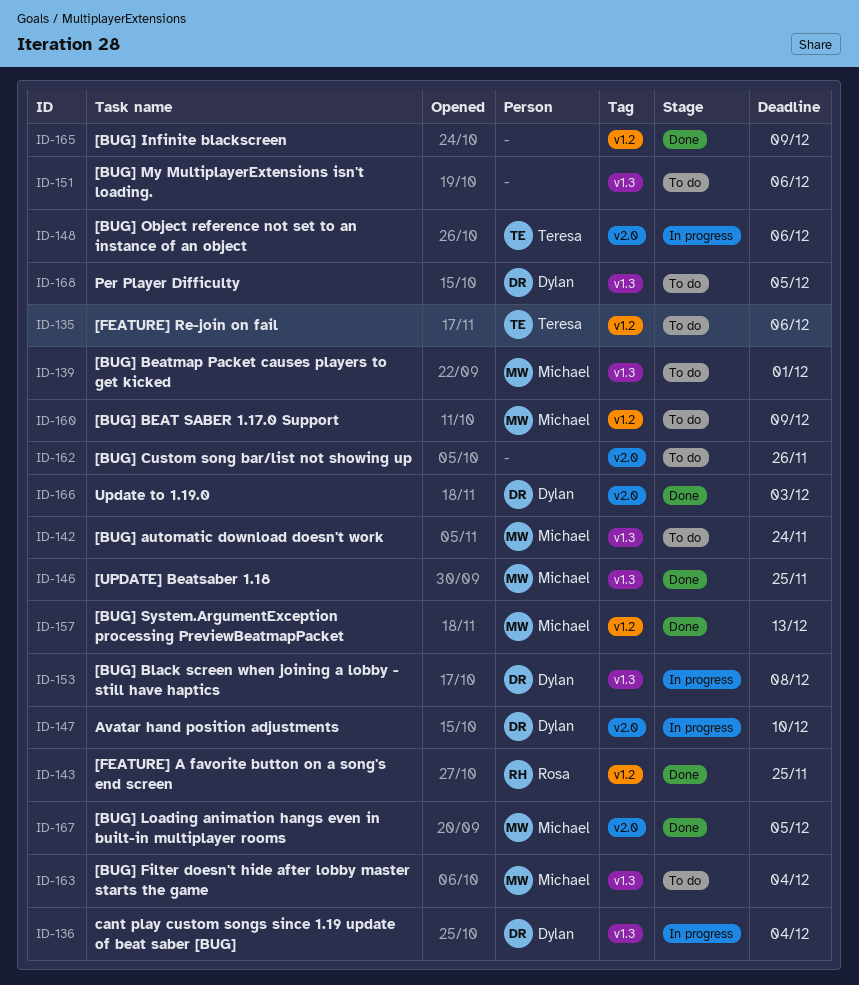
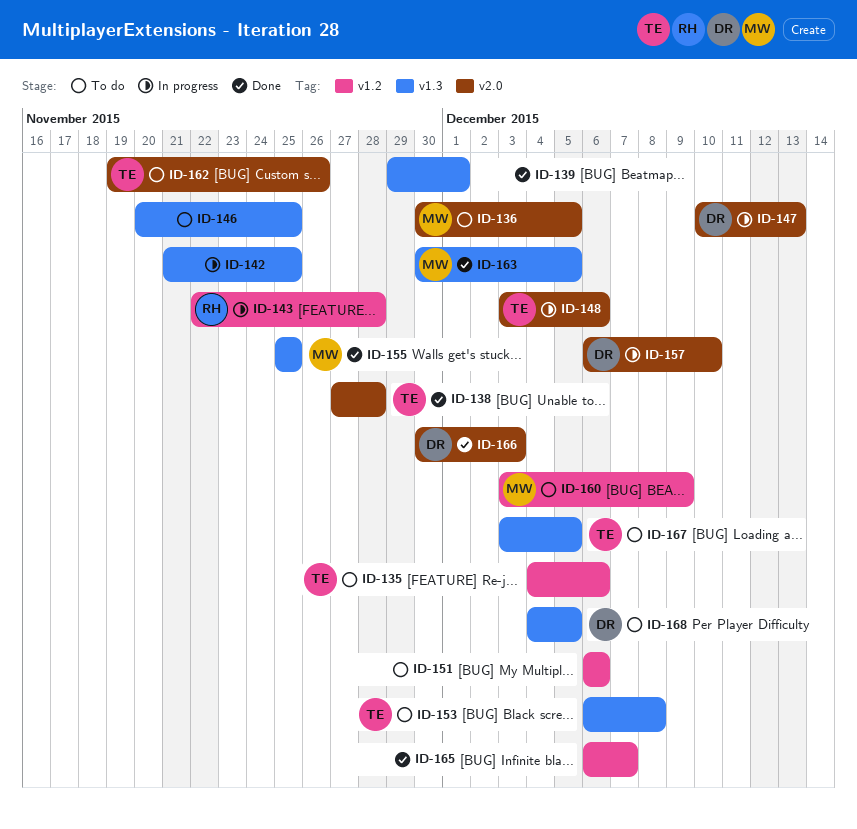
ID-136, status: In progress -> To do
ID-136, owner: Dylan -> Michael
ID-136, label: v1.3 -> v2.0
ID-136, due: Dec 4 -> Dec 5
ID-138: none -> present
ID-139, status: To do -> Done
ID-139, owner: Michael -> none
ID-142, status: To do -> In progress
ID-142, owner: Michael -> none
ID-142, due: Nov 24 -> Nov 25
ID-143, status: Done -> In progress
ID-143, due: Nov 25 -> Nov 28
ID-146, status: Done -> To do
ID-146, owner: Michael -> none
ID-147, due: Dec 10 -> Dec 13
ID-151, label: v1.3 -> v1.2
ID-153, status: In progress -> To do
ID-153, owner: Dylan -> Teresa
ID-155: none -> present
ID-157, status: Done -> In progress
ID-157, owner: Michael -> Dylan
ID-157, label: v1.2 -> v2.0
ID-157, due: Dec 13 -> Dec 10
ID-162, owner: none -> Teresa
ID-163, status: To do -> Done
ID-163, due: Dec 4 -> Dec 5
ID-165, due: Dec 9 -> Dec 7
ID-167, status: Done -> To do
ID-167, owner: Michael -> Teresa
ID-167, label: v2.0 -> v1.3

